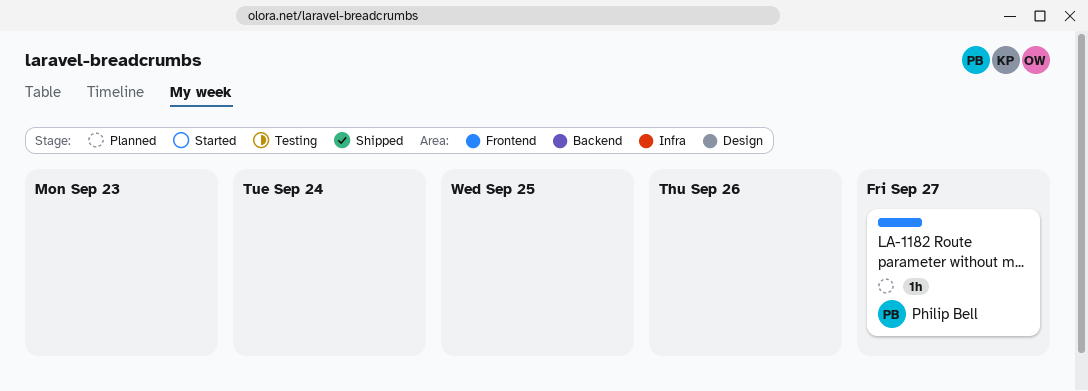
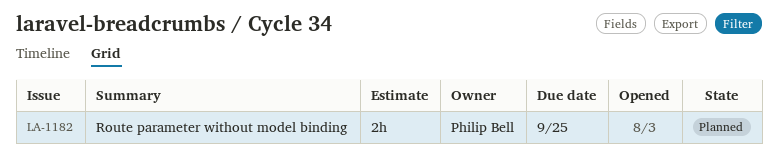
LA-1182, estimate: 1h -> 2h
LA-1182, due: Sep 27 -> Sep 25

